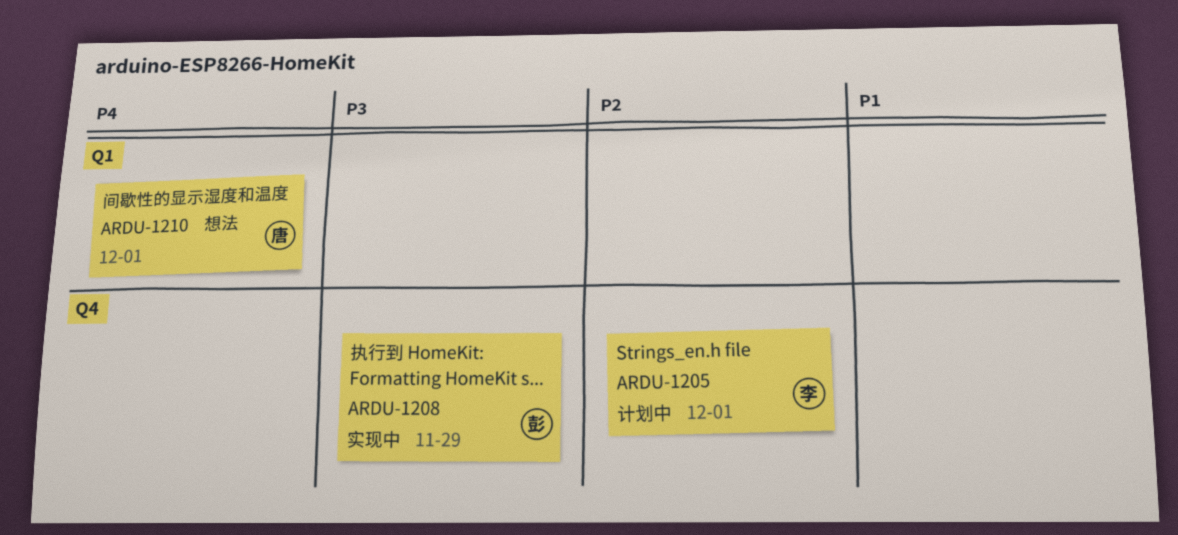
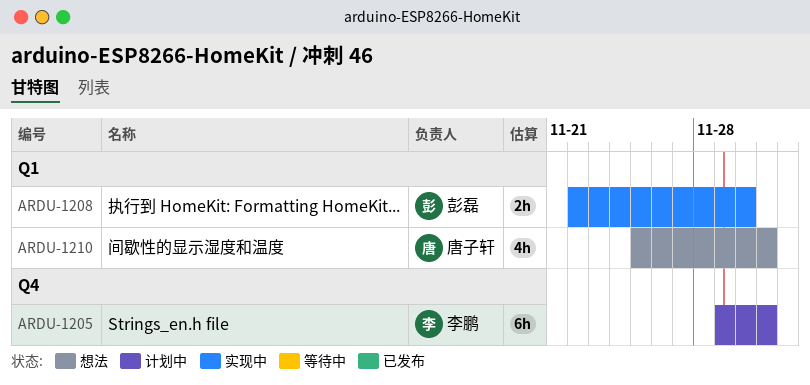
ARDU-1208, label: Q4 -> Q1
ARDU-1208, due: Nov 29 -> Nov 30

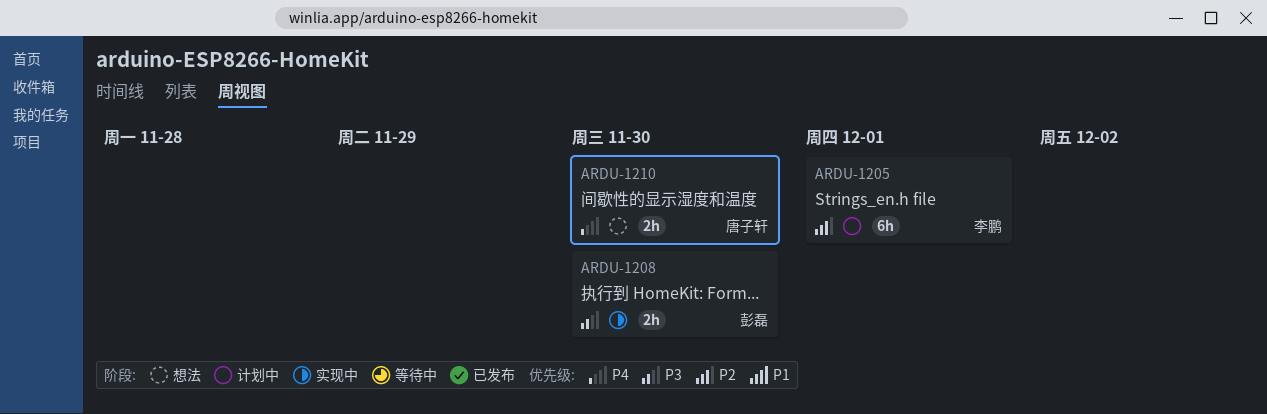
ARDU-1210, estimate: 4h -> 2h
ARDU-1210, due: Dec 1 -> Nov 30

